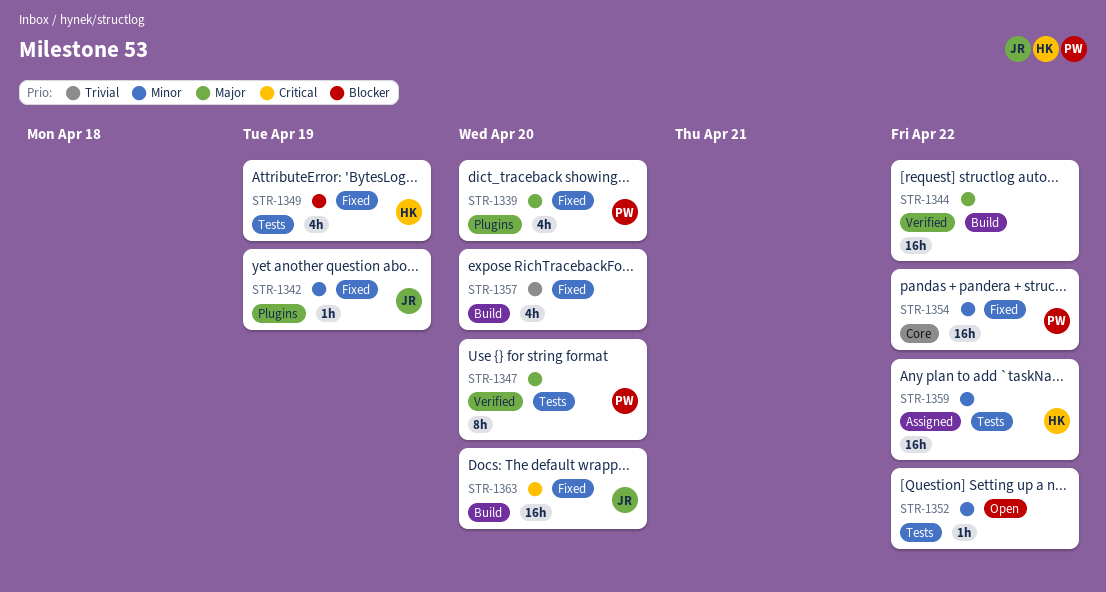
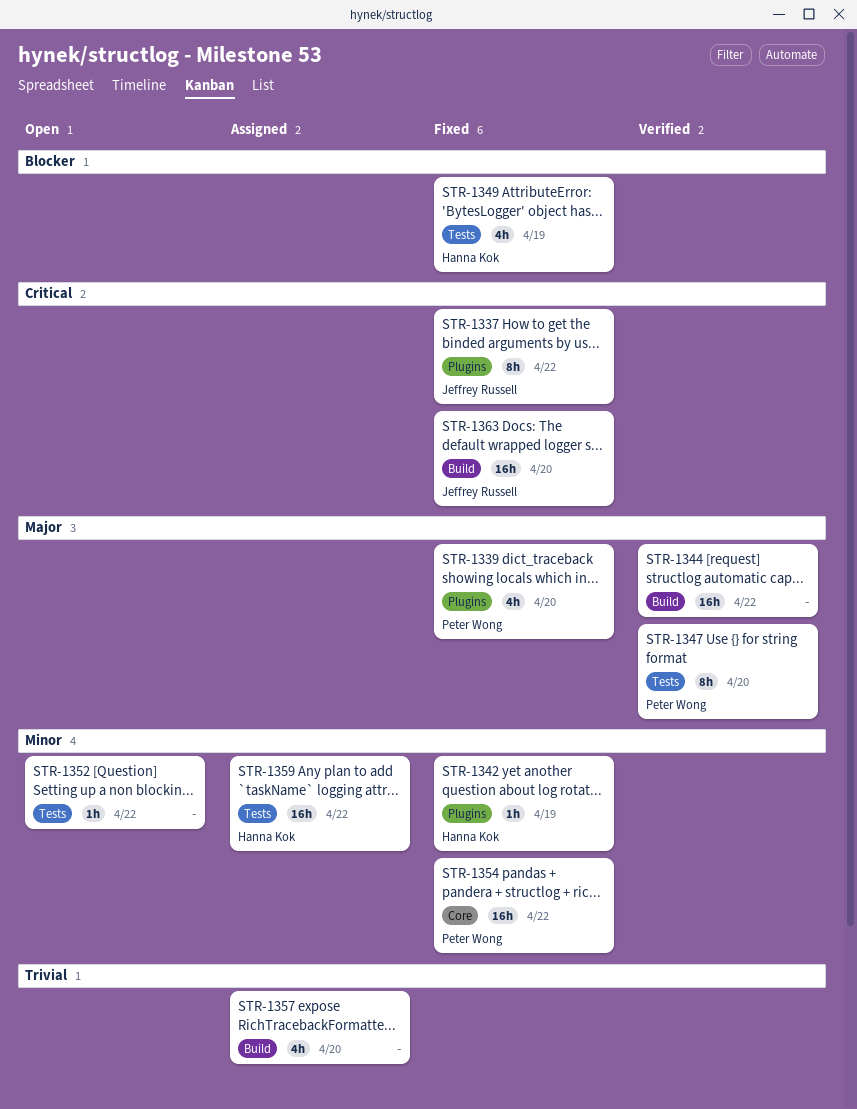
STR-1337: none -> present
STR-1342, owner: Jeffrey Russell -> Hanna Kok
STR-1357, status: Fixed -> Assigned

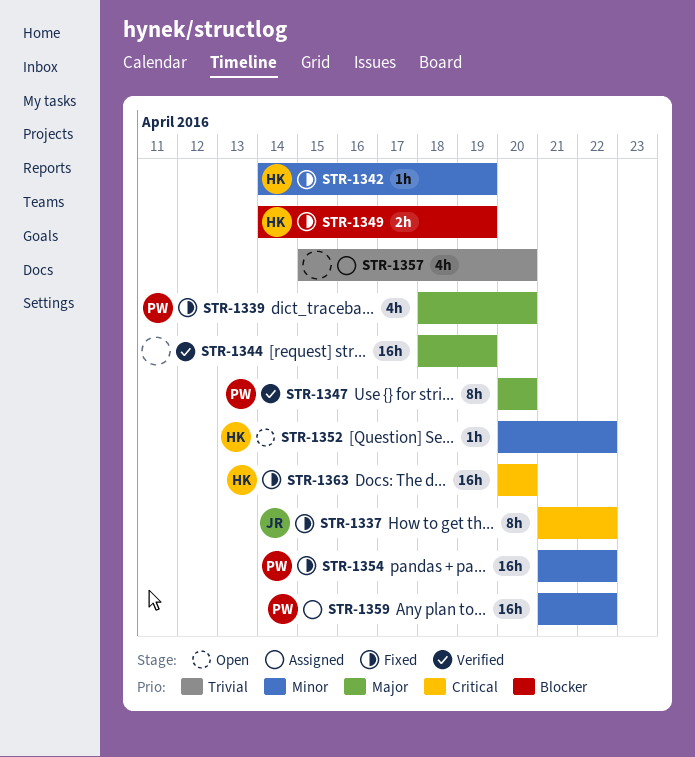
STR-1344, due: Apr 22 -> Apr 19
STR-1349, estimate: 4h -> 2h
STR-1352, owner: none -> Hanna Kok
STR-1359, owner: Hanna Kok -> Peter Wong
STR-1363, owner: Jeffrey Russell -> Hanna Kok

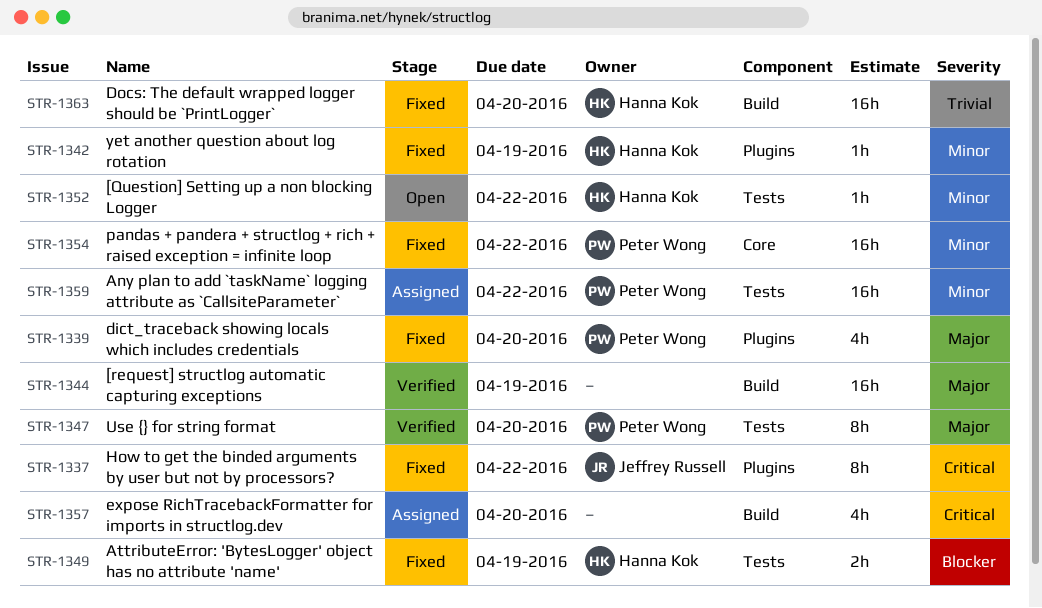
STR-1357, priority: Trivial -> Critical
STR-1363, priority: Critical -> Trivial

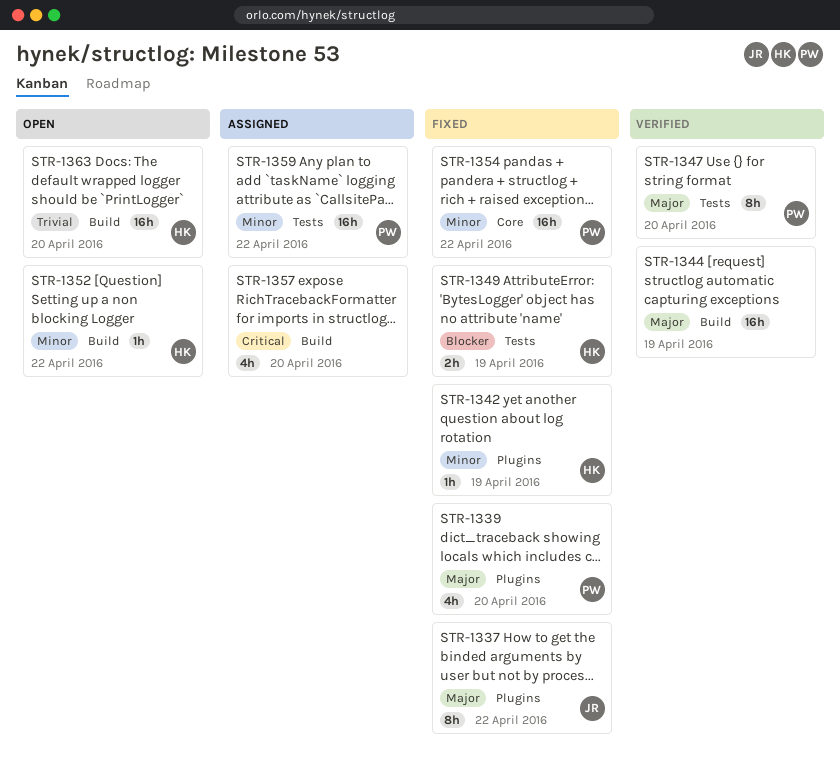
STR-1337, priority: Critical -> Major
STR-1352, label: Tests -> Build
STR-1363, status: Fixed -> Open

